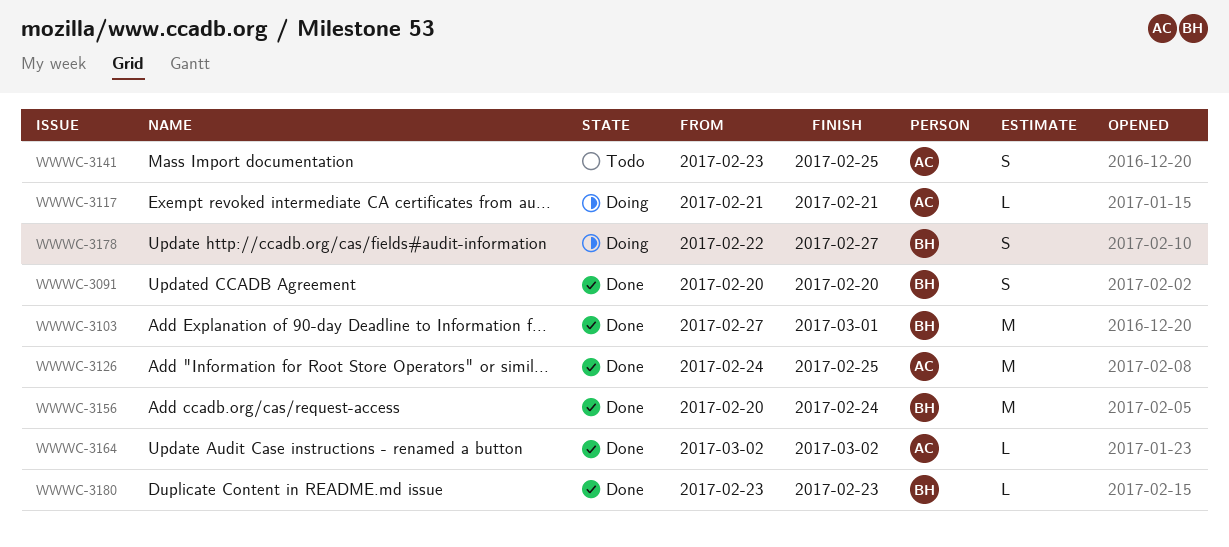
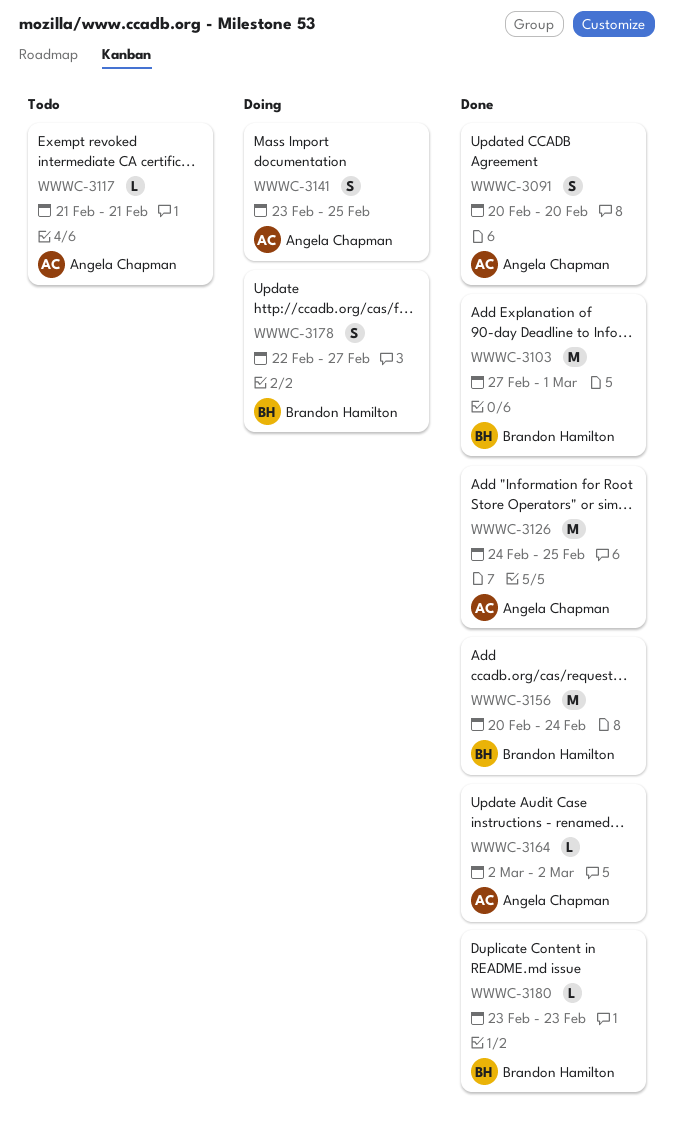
WWWC-3091, owner: Brandon Hamilton -> Angela Chapman
WWWC-3117, status: Doing -> Todo
WWWC-3141, status: Todo -> Doing

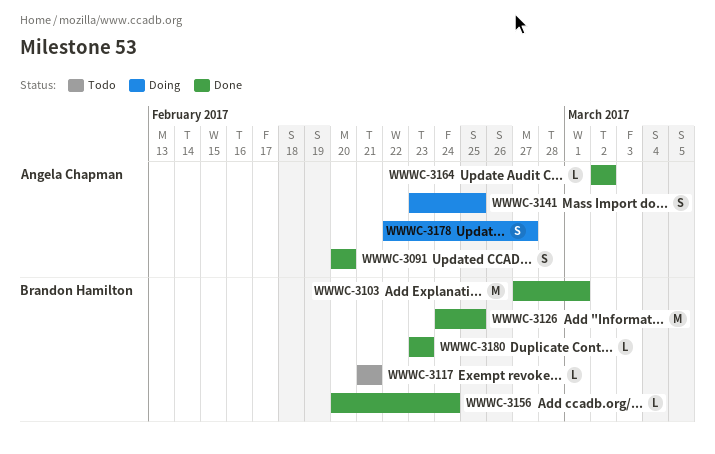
WWWC-3117, owner: Angela Chapman -> Brandon Hamilton
WWWC-3126, owner: Angela Chapman -> Brandon Hamilton
WWWC-3156, estimate: M -> L
WWWC-3178, owner: Brandon Hamilton -> Angela Chapman

